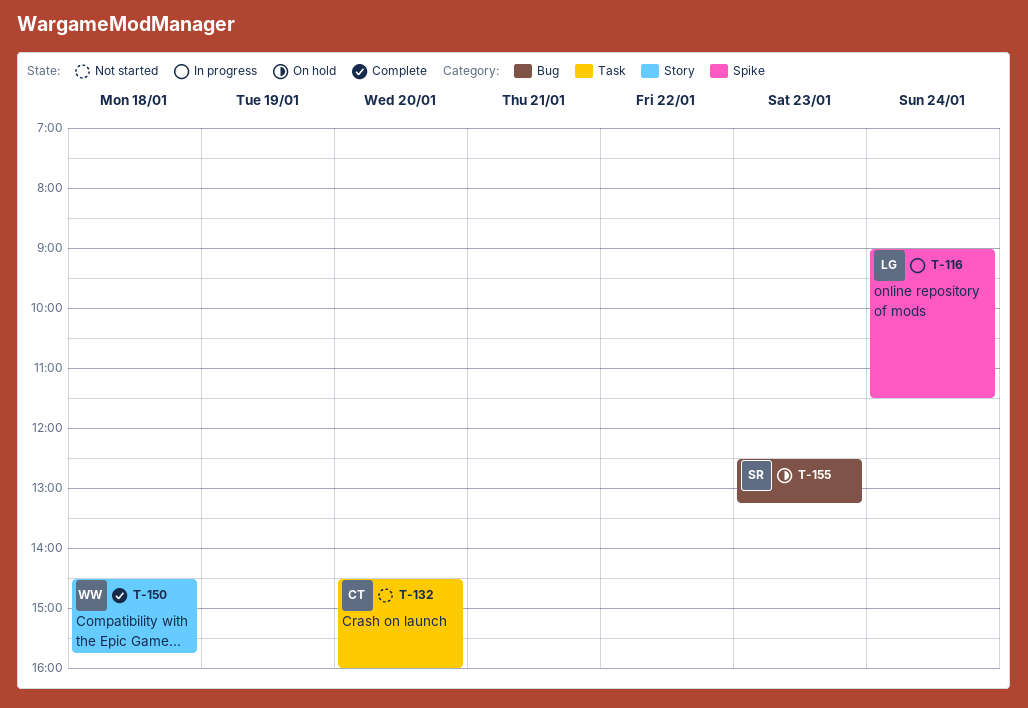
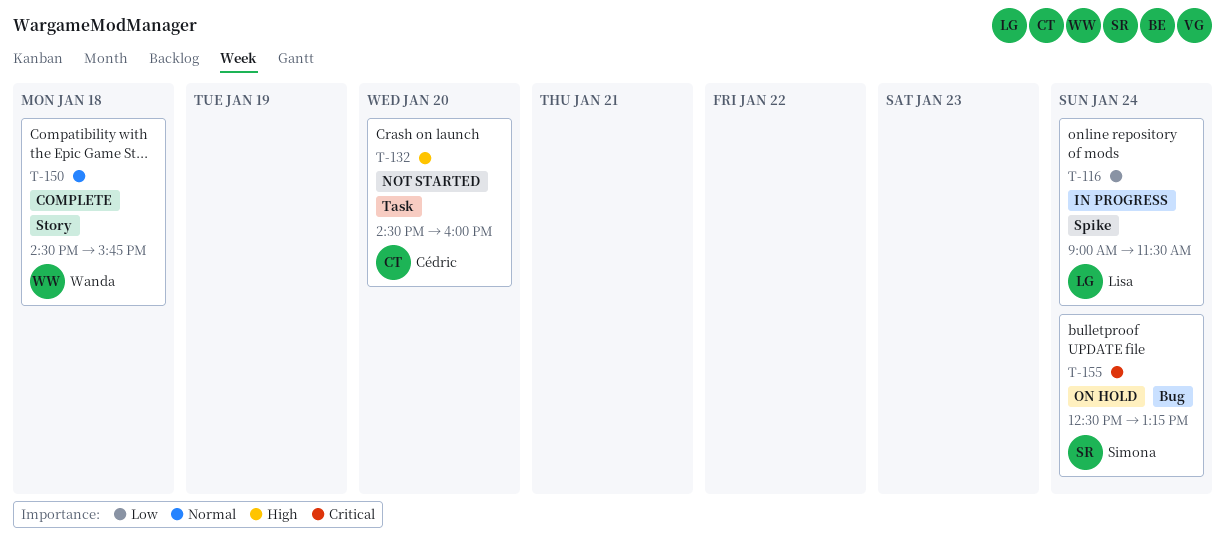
T-155, day: Jan 23 -> Jan 24

